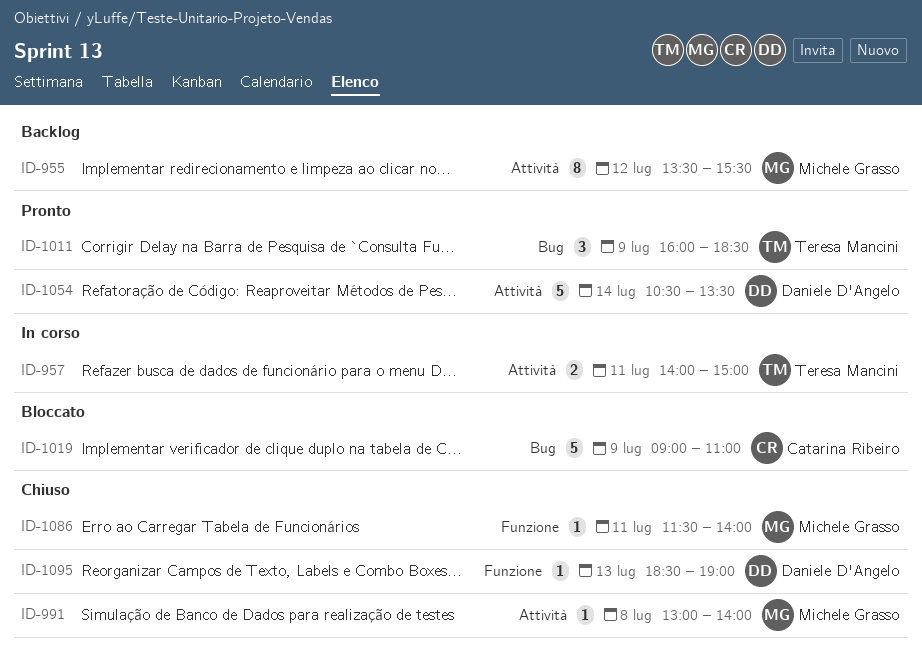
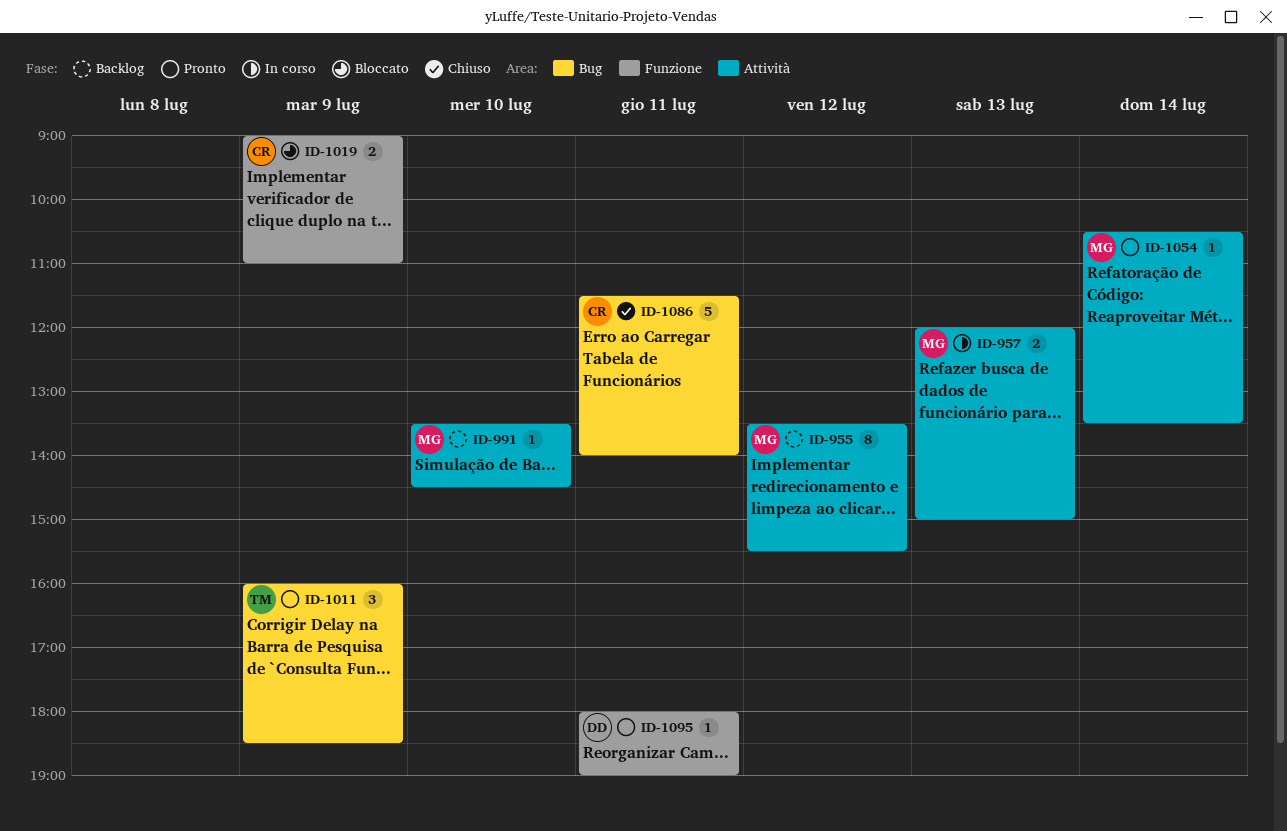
ID-957, owner: Teresa Mancini -> Michele Grasso
ID-957, day: Jul 11 -> Jul 13
ID-957, begins: 14:00 -> 12:00
ID-991, status: Chiuso -> Backlog
ID-991, day: Jul 8 -> Jul 10
ID-991, begins: 13:00 -> 13:30
ID-991, ends: 14:00 -> 14:30
ID-1019, label: Bug -> Funzione
ID-1019, estimate: 5 -> 2
ID-1054, owner: Daniele D'Angelo -> Michele Grasso
ID-1054, estimate: 5 -> 1
ID-1086, owner: Michele Grasso -> Catarina Ribeiro
ID-1086, label: Funzione -> Bug
ID-1086, estimate: 1 -> 5
ID-1095, status: Chiuso -> Pronto
ID-1095, day: Jul 13 -> Jul 11
ID-1095, begins: 18:30 -> 18:00

